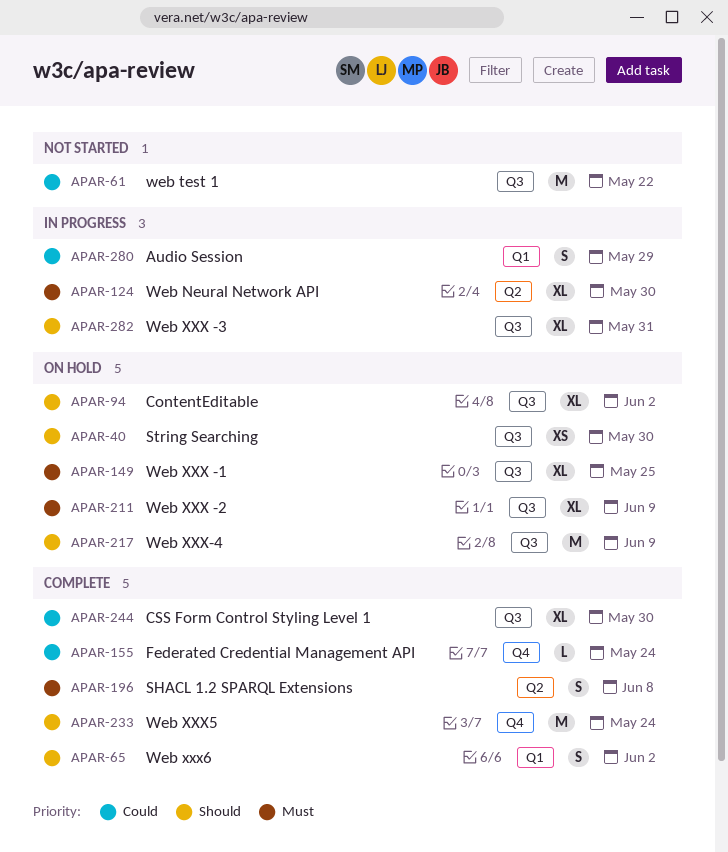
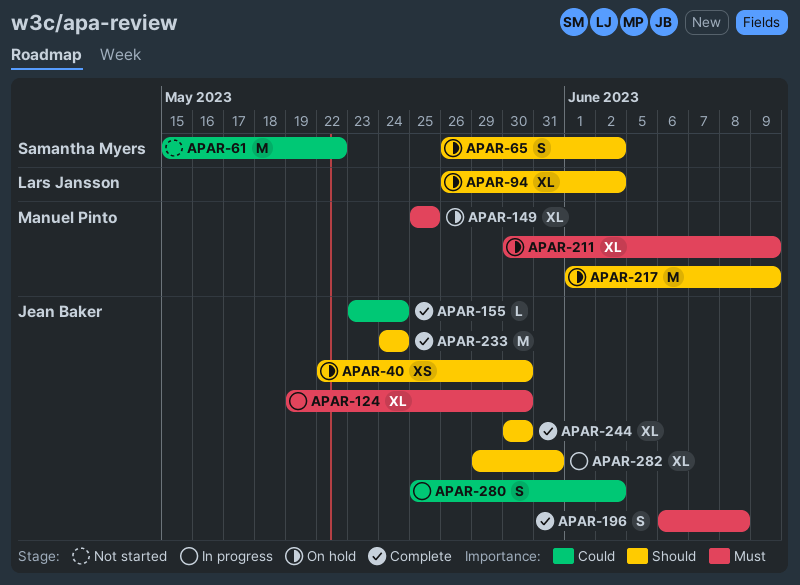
APAR-65, status: Complete -> On hold
APAR-244, priority: Could -> Should
APAR-280, due: May 29 -> Jun 2

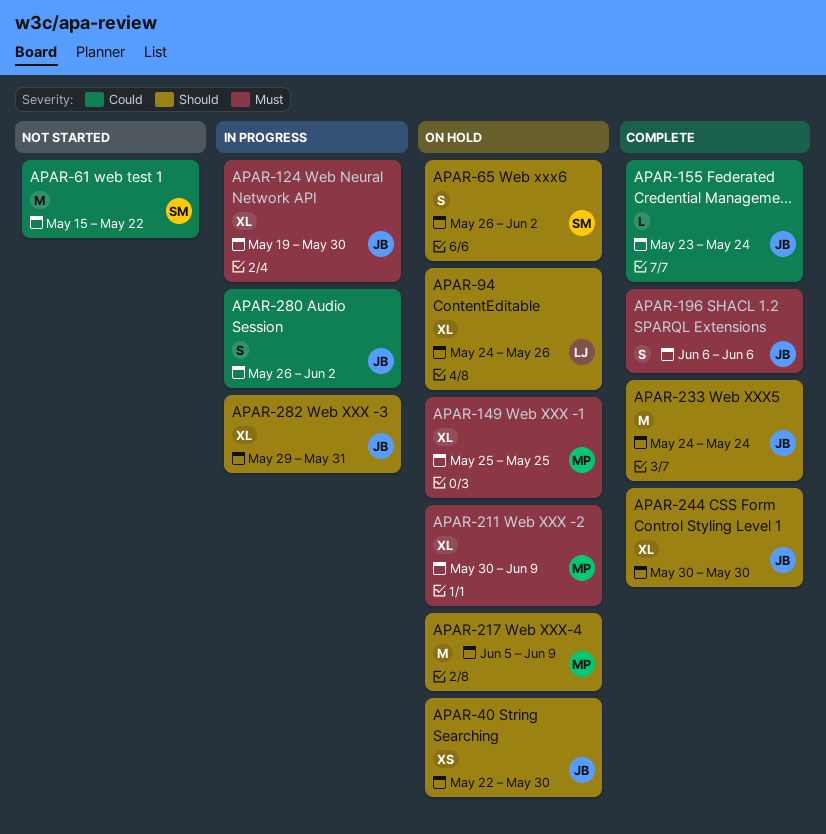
APAR-94, start: May 26 -> May 24
APAR-94, due: Jun 2 -> May 26
APAR-196, due: Jun 8 -> Jun 6
APAR-217, start: Jun 1 -> Jun 5
APAR-280, start: May 25 -> May 26

